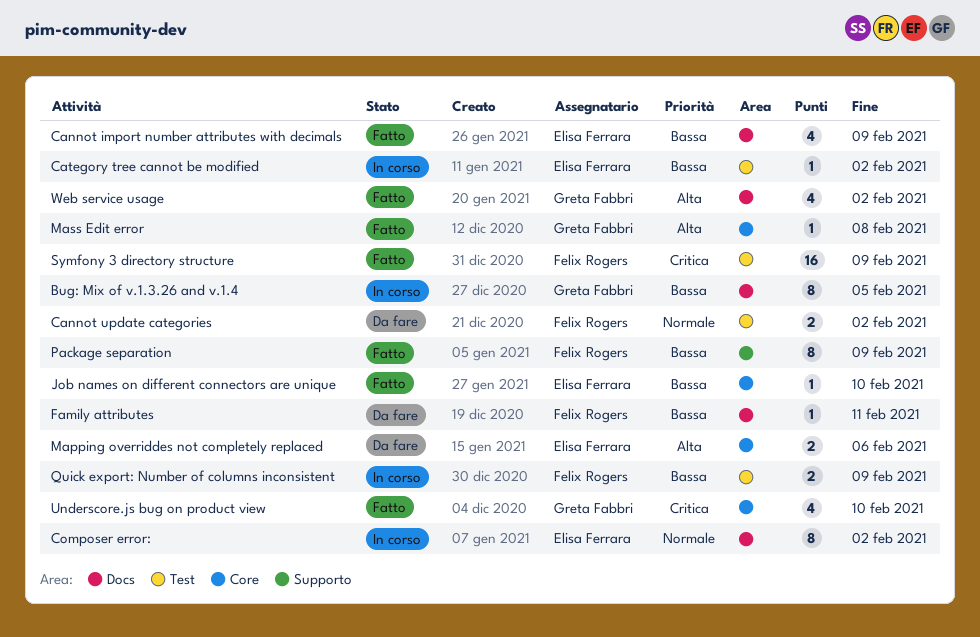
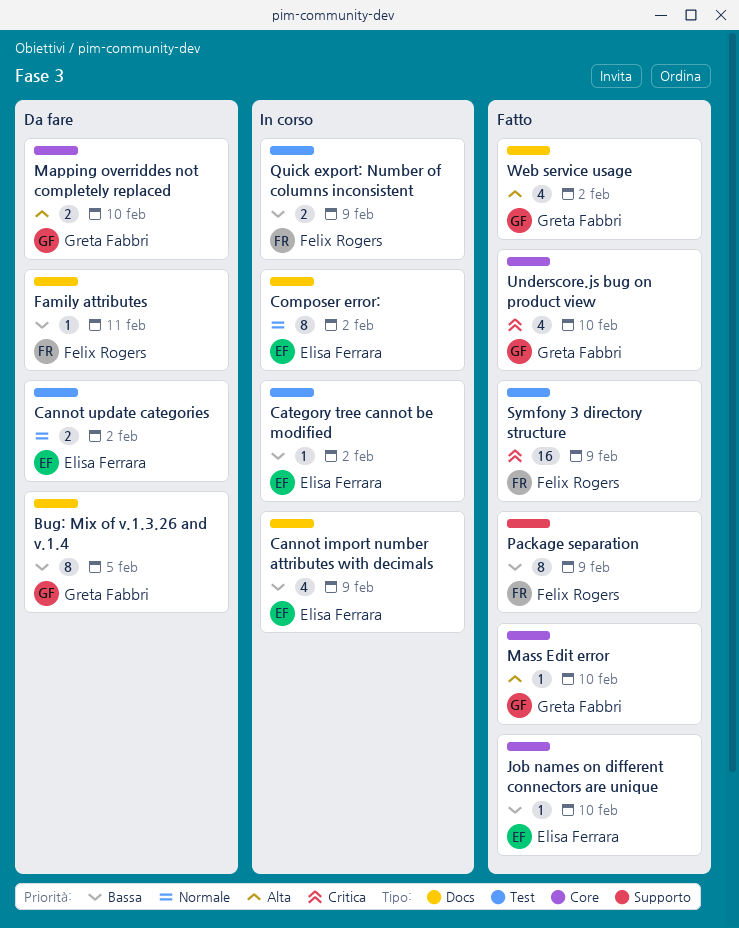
Bug: Mix of v.1.3.26 and v.1.4, status: In corso -> Da fare
Cannot import number attributes with decimals, status: Fatto -> In corso
Cannot update categories, owner: Felix Rogers -> Elisa Ferrara
Mapping overriddes not completely replaced, owner: Elisa Ferrara -> Greta Fabbri
Mapping overriddes not completely replaced, due: Feb 6 -> Feb 10
Mass Edit error, due: Feb 8 -> Feb 10

